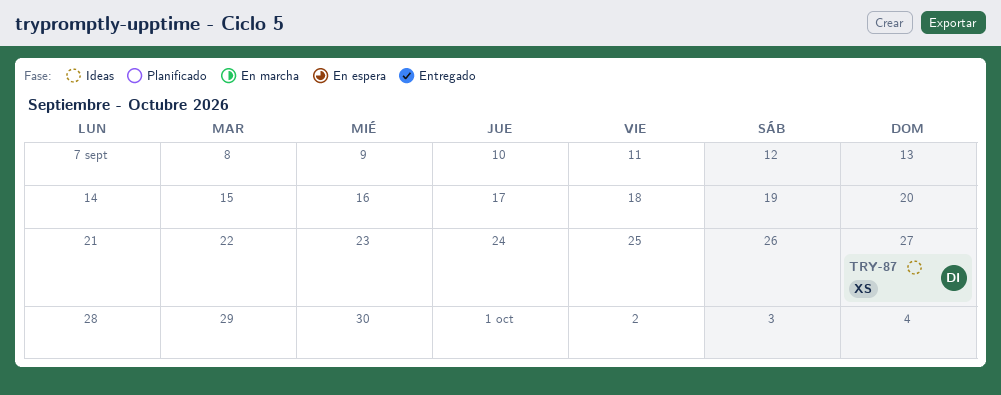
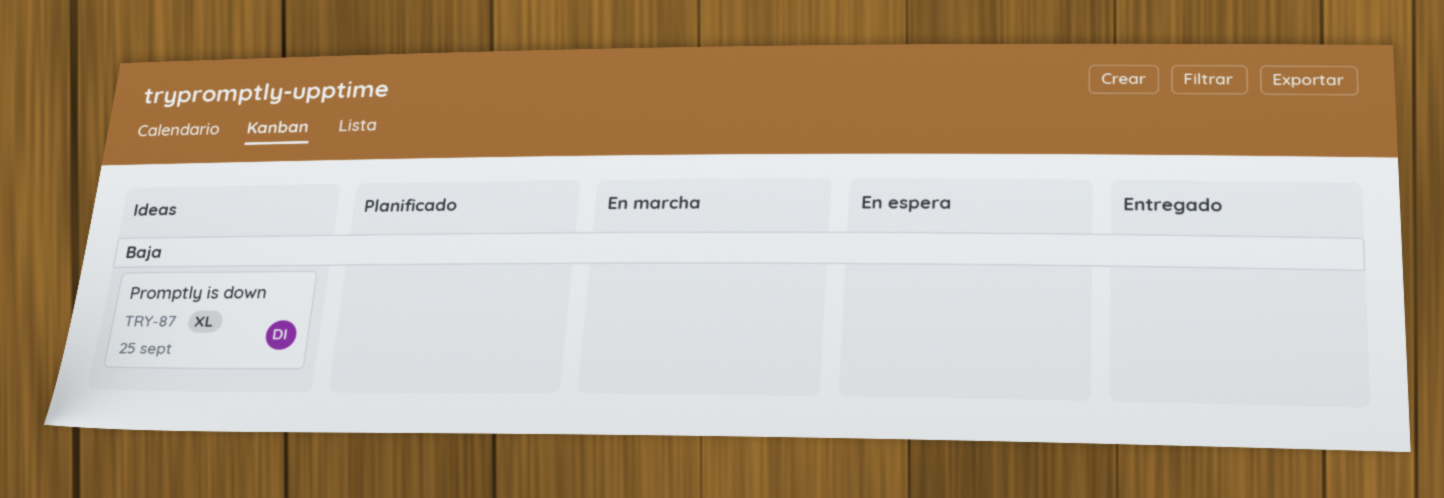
TRY-87, estimate: XS -> XL
TRY-87, due: Sep 27 -> Sep 25

